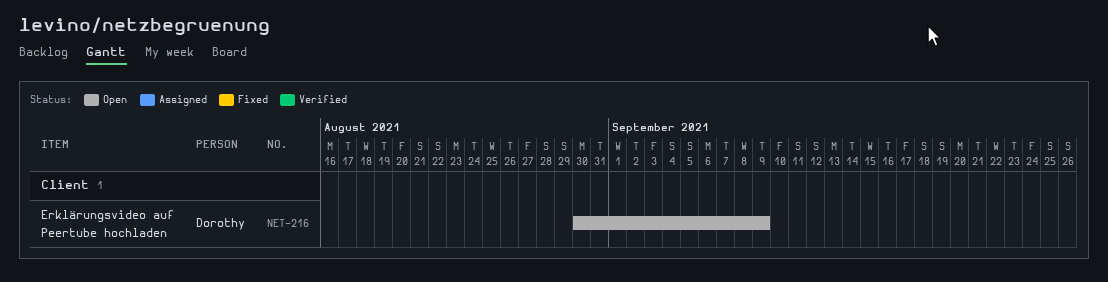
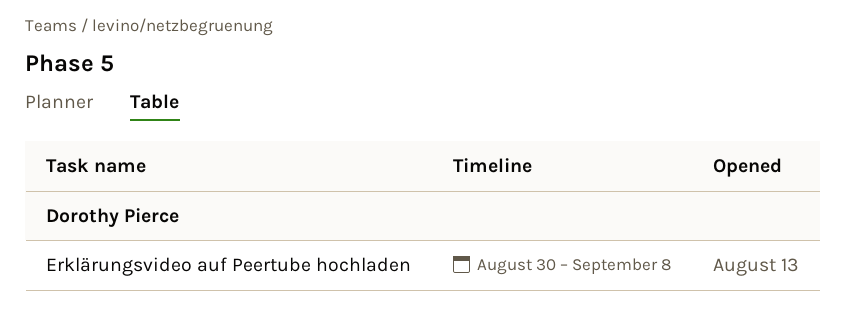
Erklärungsvideo auf Peertube hochladen, due: Sep 9 -> Sep 8

